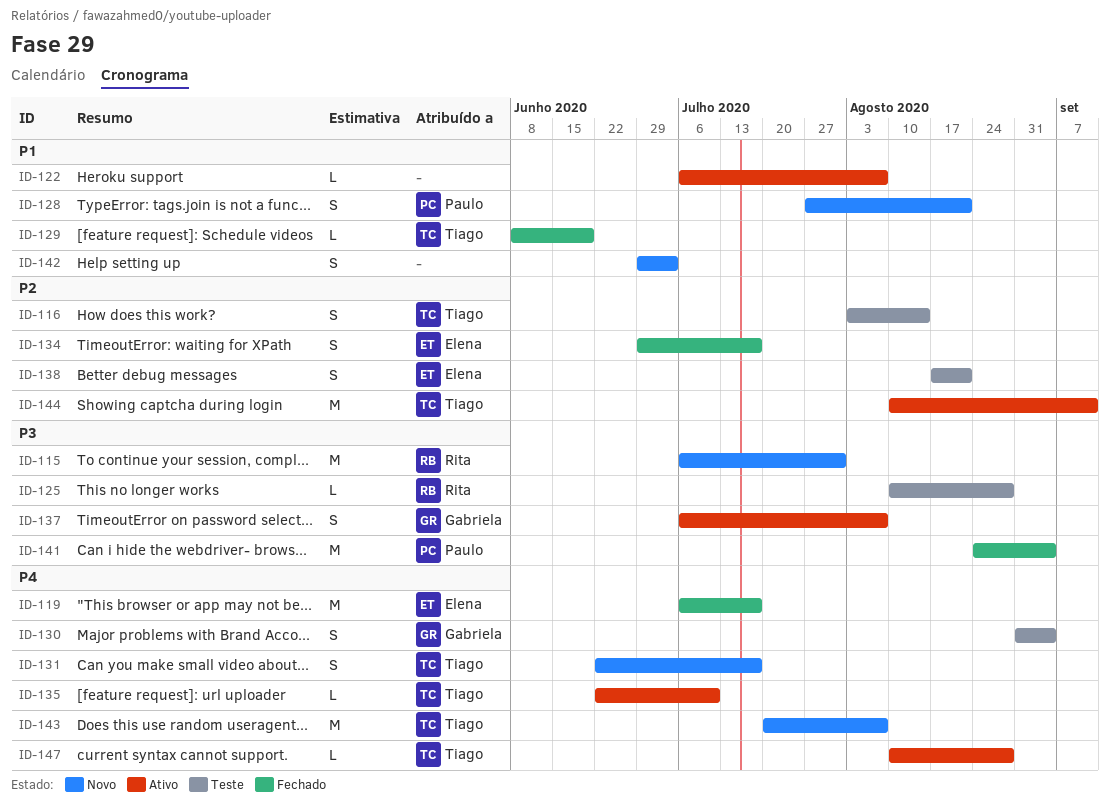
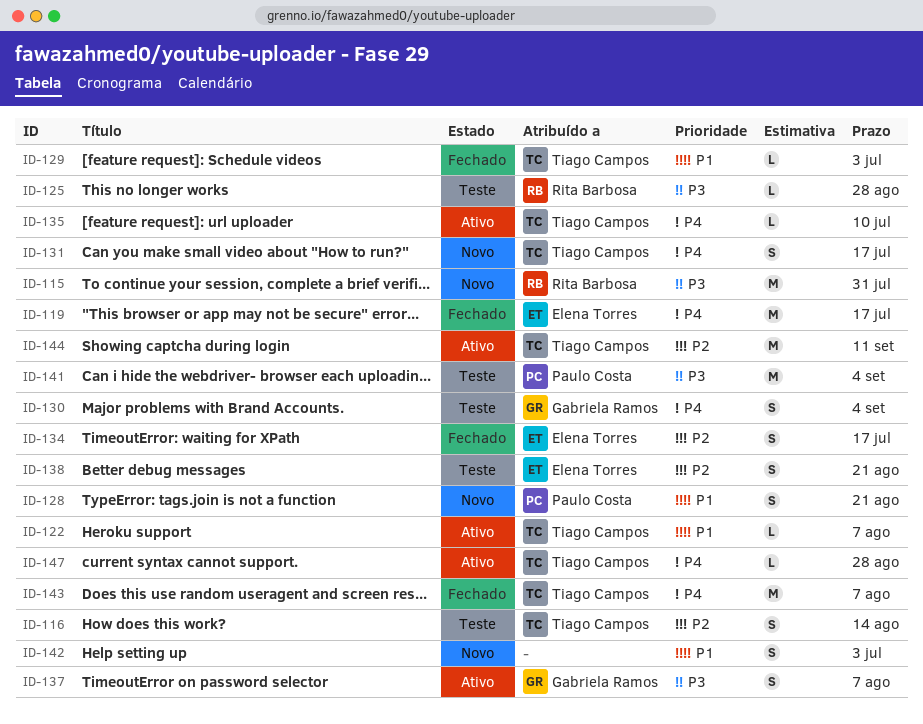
ID-122, owner: none -> Tiago Campos
ID-129, due: Jun 19 -> Jul 3
ID-141, status: Fechado -> Teste
ID-143, status: Novo -> Fechado

